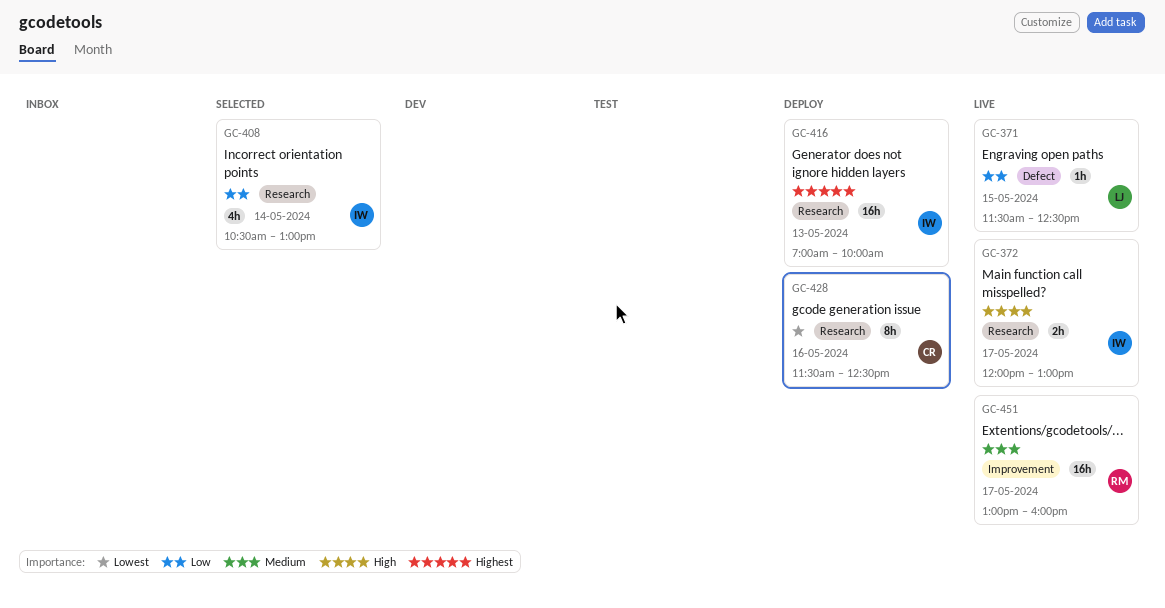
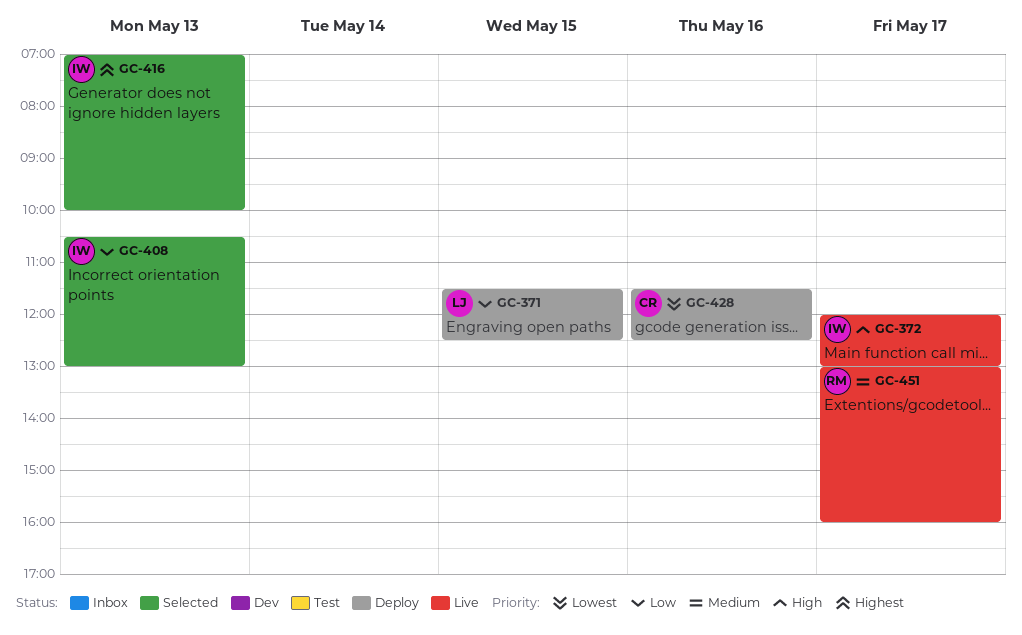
GC-371, status: Live -> Deploy
GC-408, day: May 14 -> May 13
GC-416, status: Deploy -> Selected

